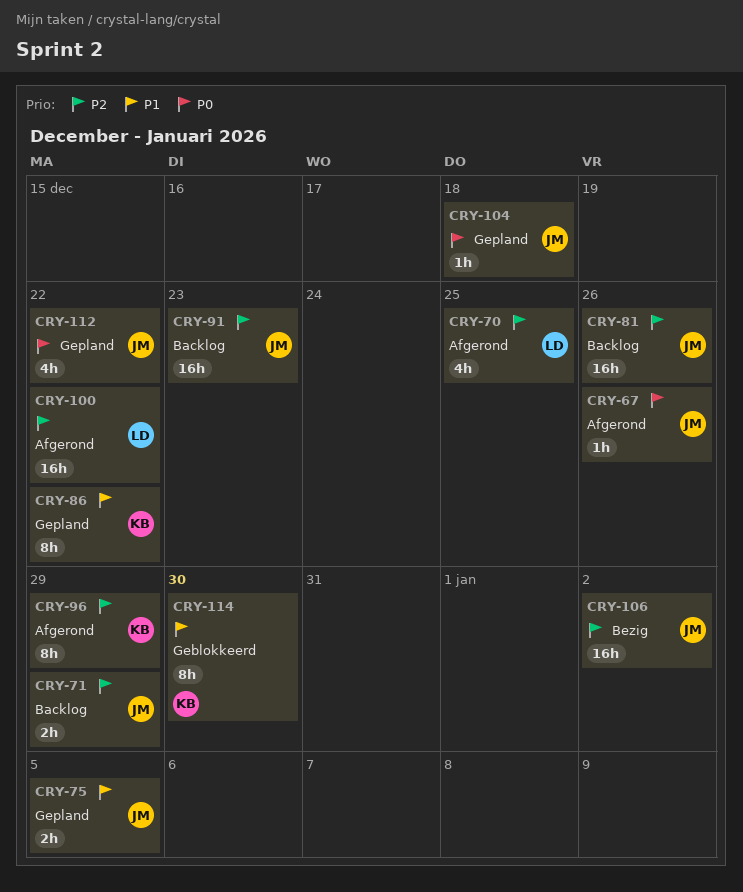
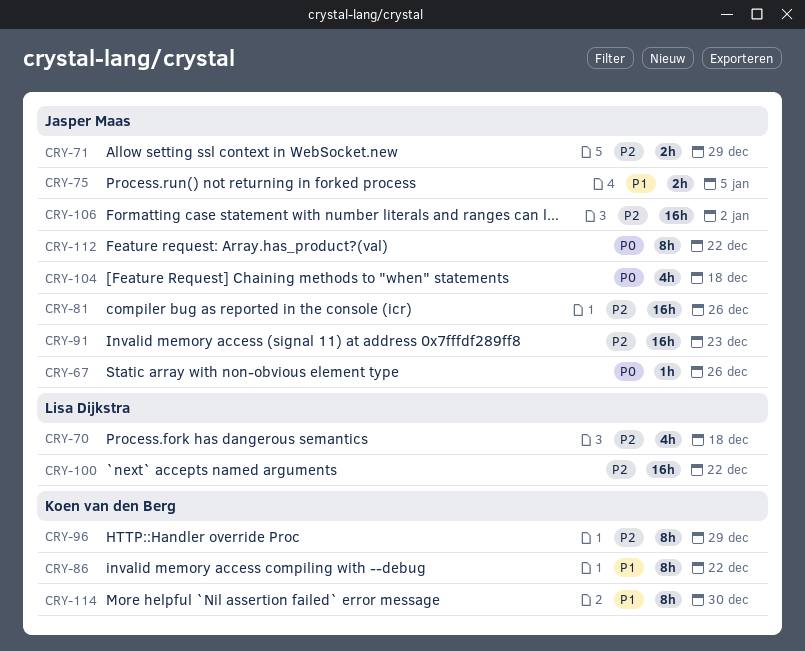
CRY-70, due: Dec 25 -> Dec 18
CRY-104, estimate: 1h -> 4h
CRY-112, estimate: 4h -> 8h

